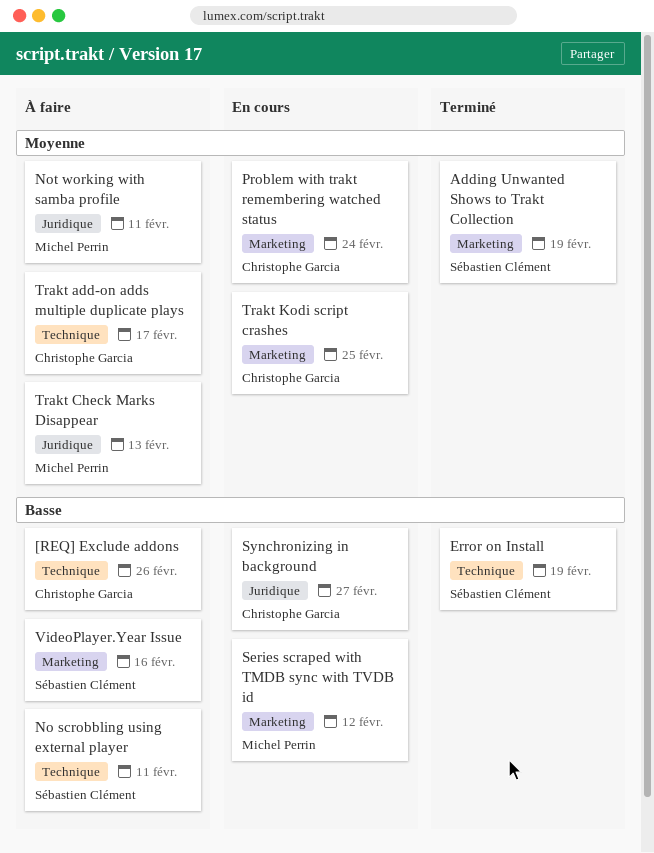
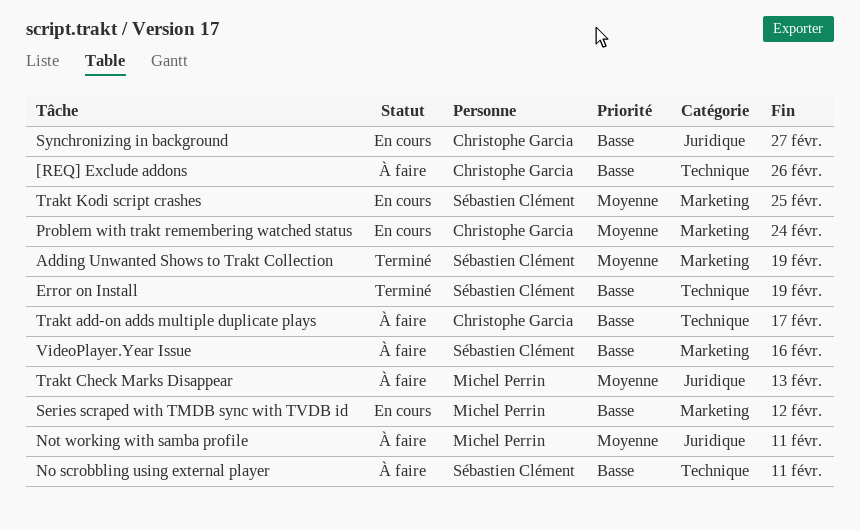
Trakt add-on adds multiple duplicate plays, priority: Moyenne -> Basse
Trakt Kodi script crashes, owner: Christophe Garcia -> Sébastien Clément

